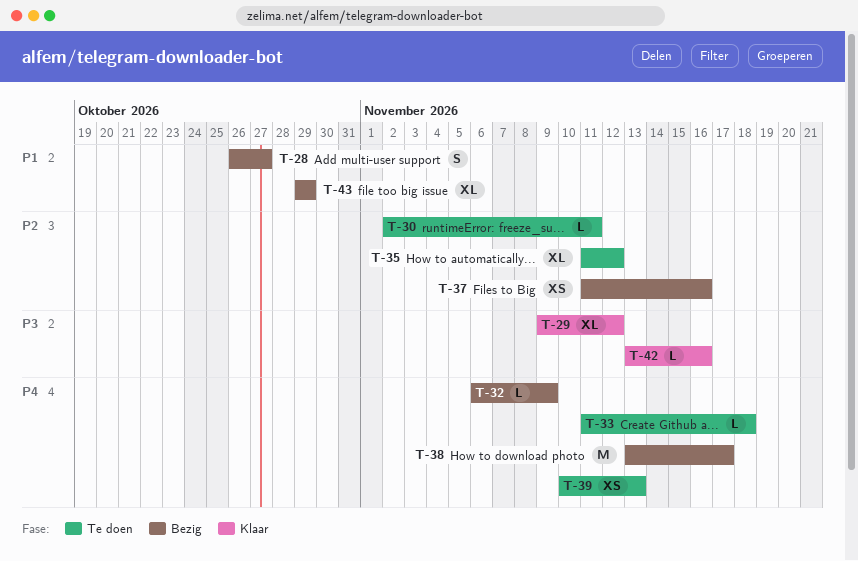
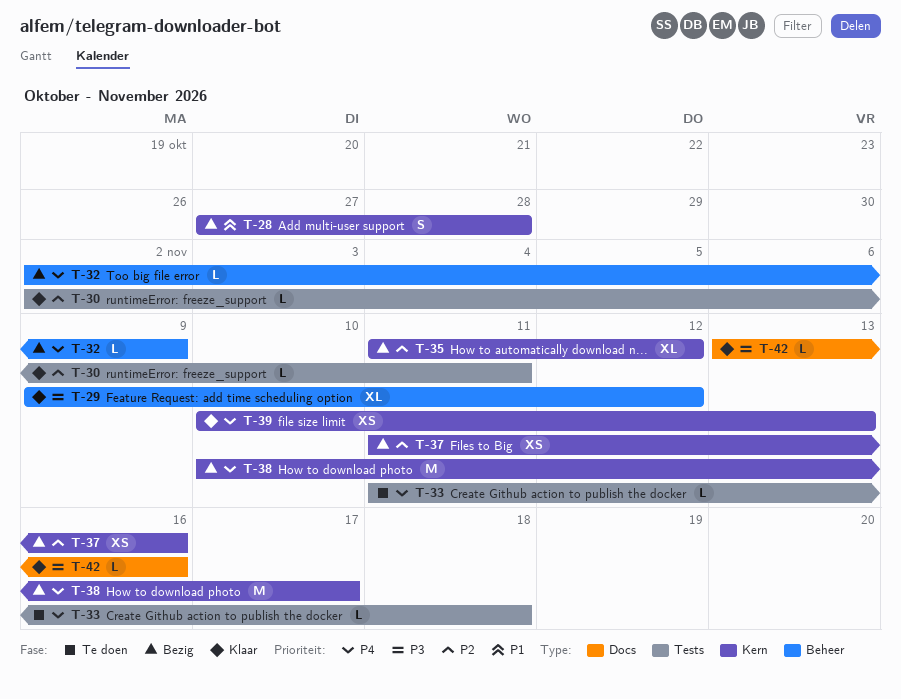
T-28, start: Oct 26 -> Oct 27
T-28, due: Oct 27 -> Oct 28
T-30, status: Te doen -> Klaar
T-32, start: Nov 6 -> Nov 2
T-35, status: Te doen -> Bezig
T-38, start: Nov 13 -> Nov 10
T-39, status: Te doen -> Klaar
T-43: present -> none

